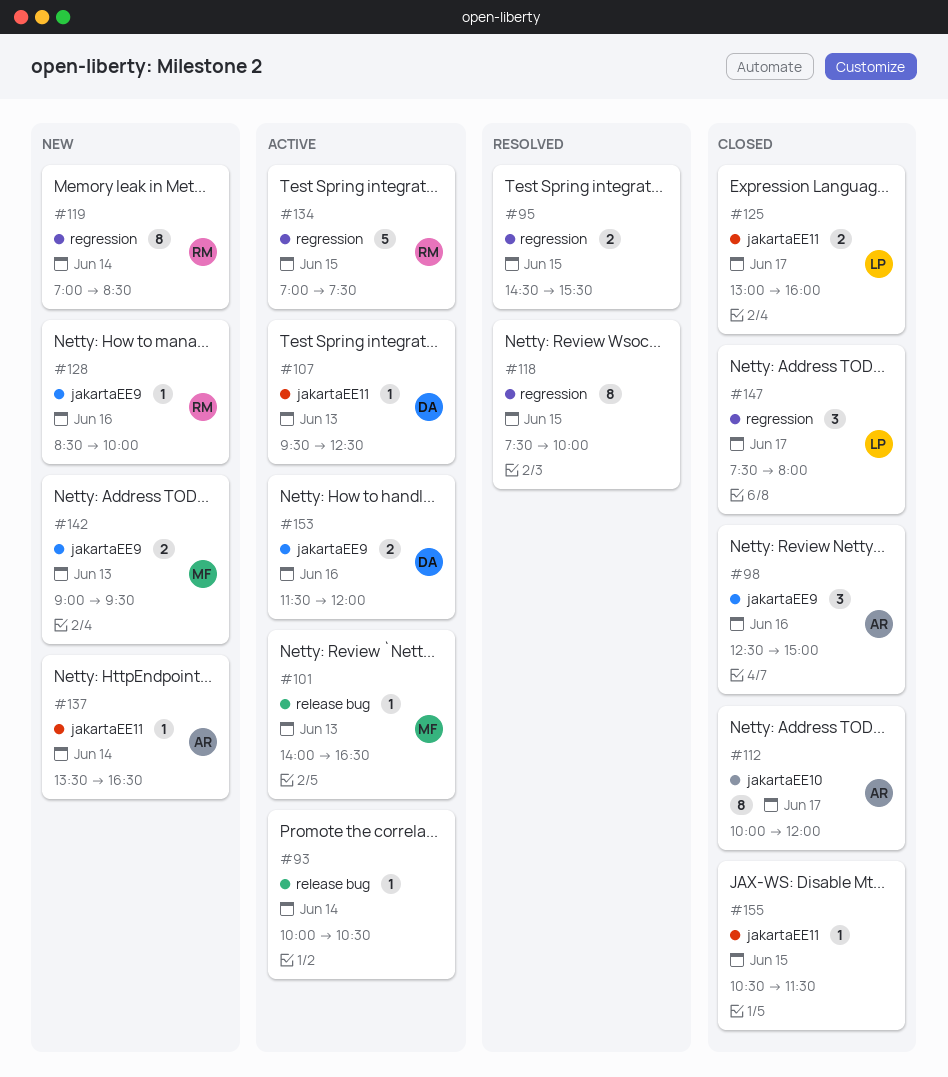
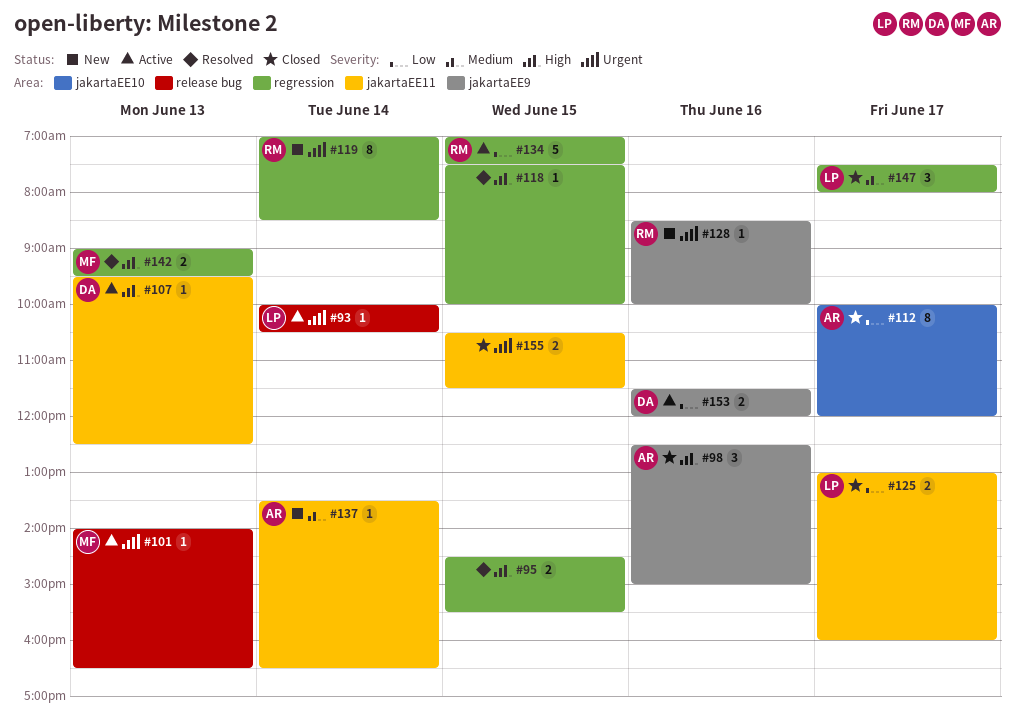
#93, owner: none -> LP
#118, estimate: 8 -> 1
#142, status: New -> Resolved
#142, label: jakartaEE9 -> regression
#155, estimate: 1 -> 2

